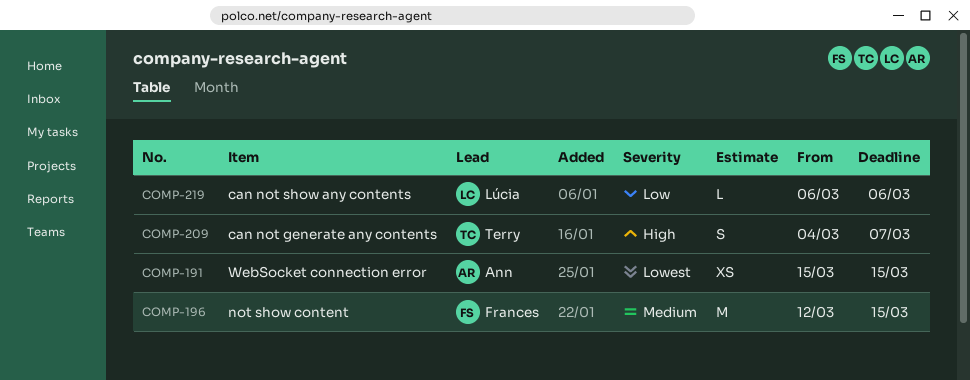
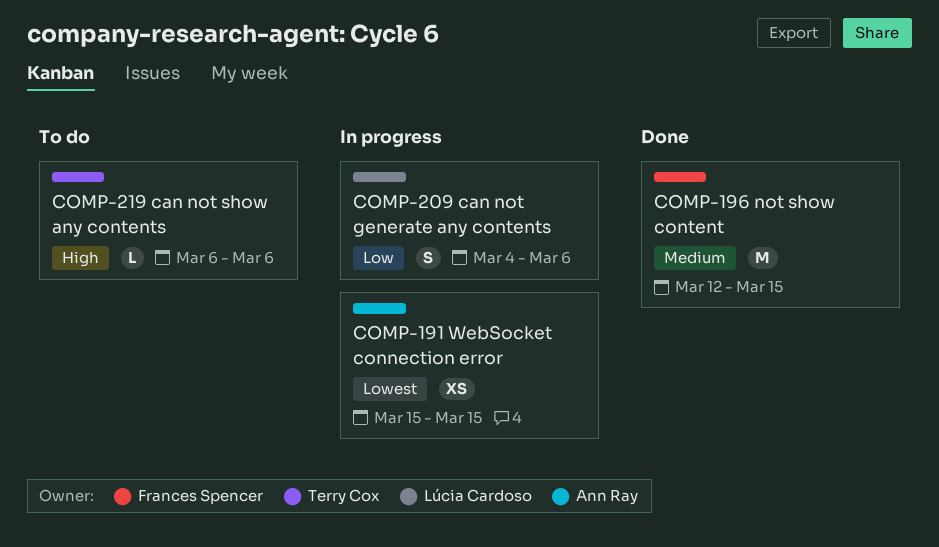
COMP-209, owner: Terry Cox -> Lúcia Cardoso
COMP-209, priority: High -> Low
COMP-209, due: Mar 7 -> Mar 6
COMP-219, owner: Lúcia Cardoso -> Terry Cox
COMP-219, priority: Low -> High

